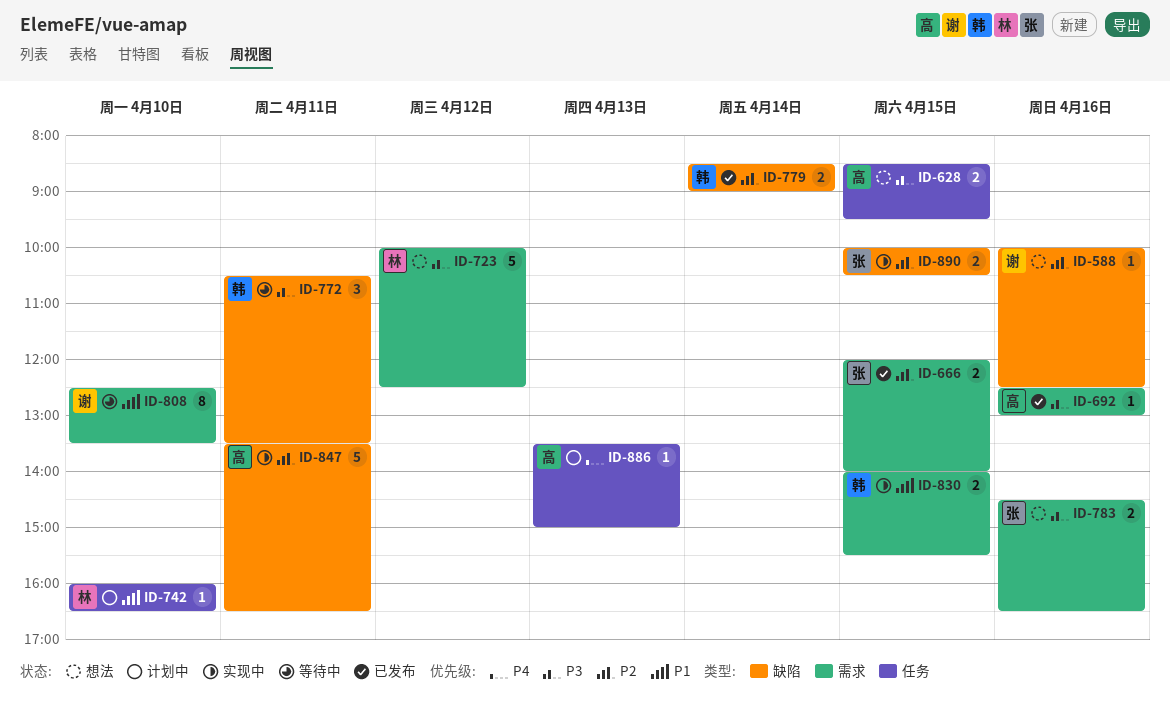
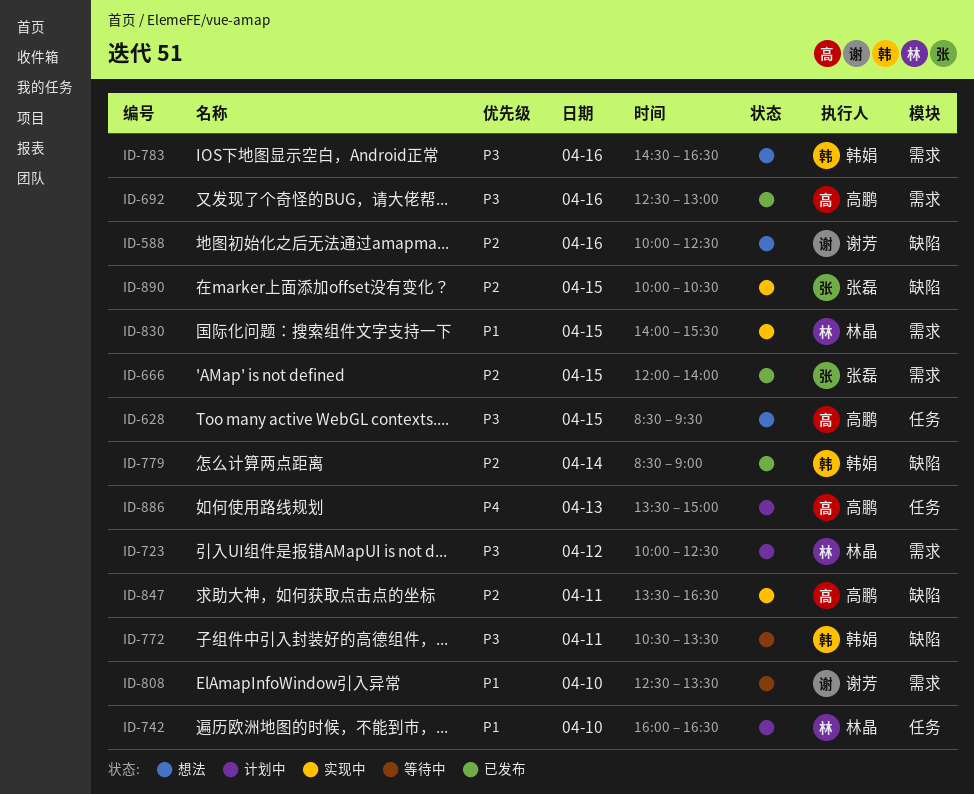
ID-723, status: 想法 -> 计划中
ID-783, owner: 张磊 -> 韩娟
ID-830, owner: 韩娟 -> 林晶

